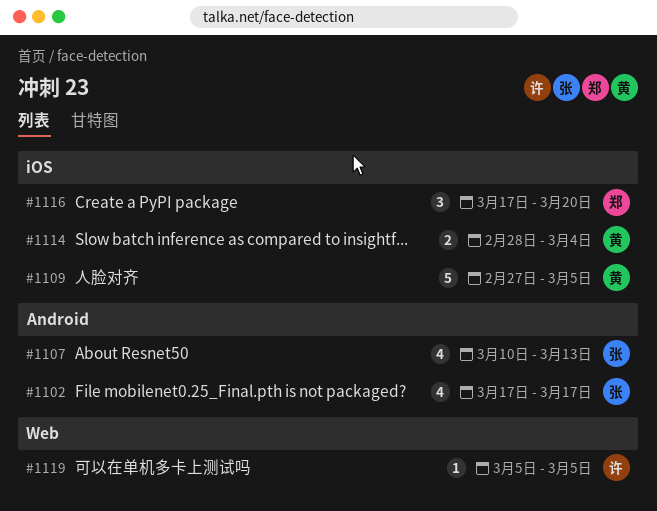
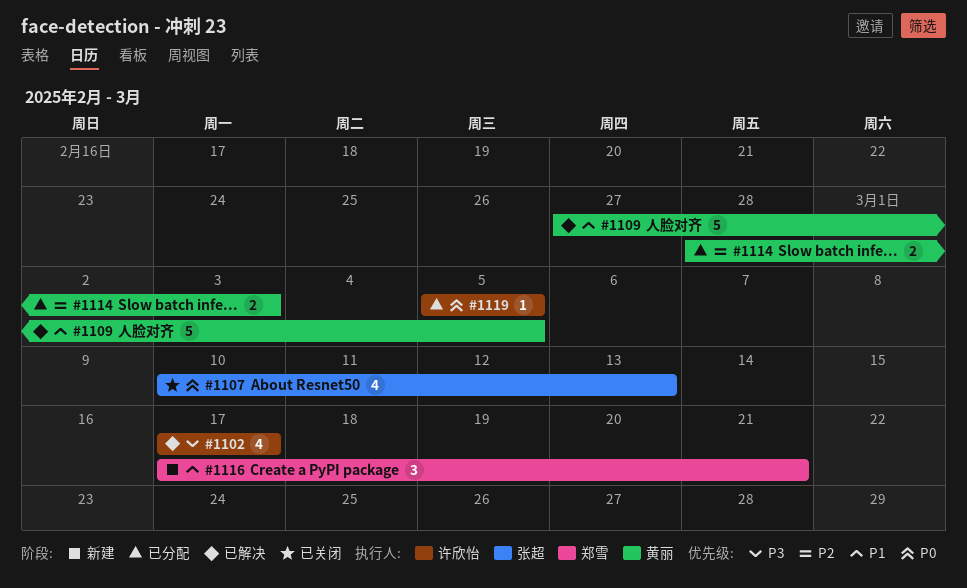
#1102, owner: 张超 -> 许欣怡
#1114, due: Mar 4 -> Mar 3
#1116, due: Mar 20 -> Mar 21

